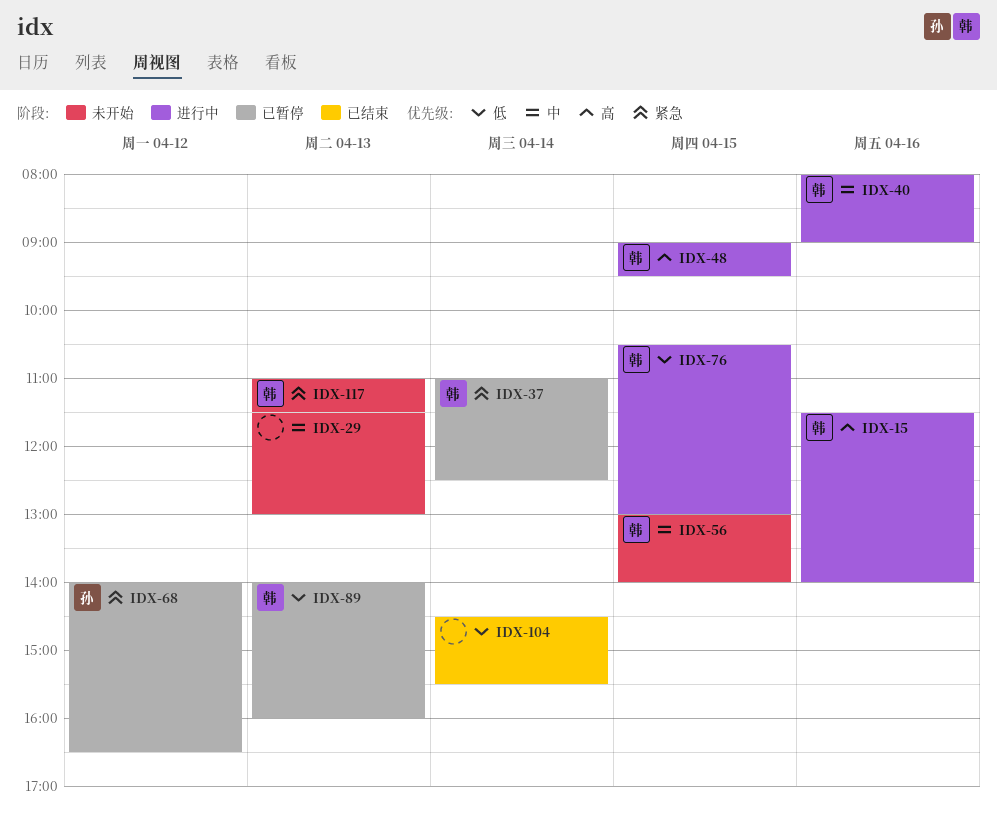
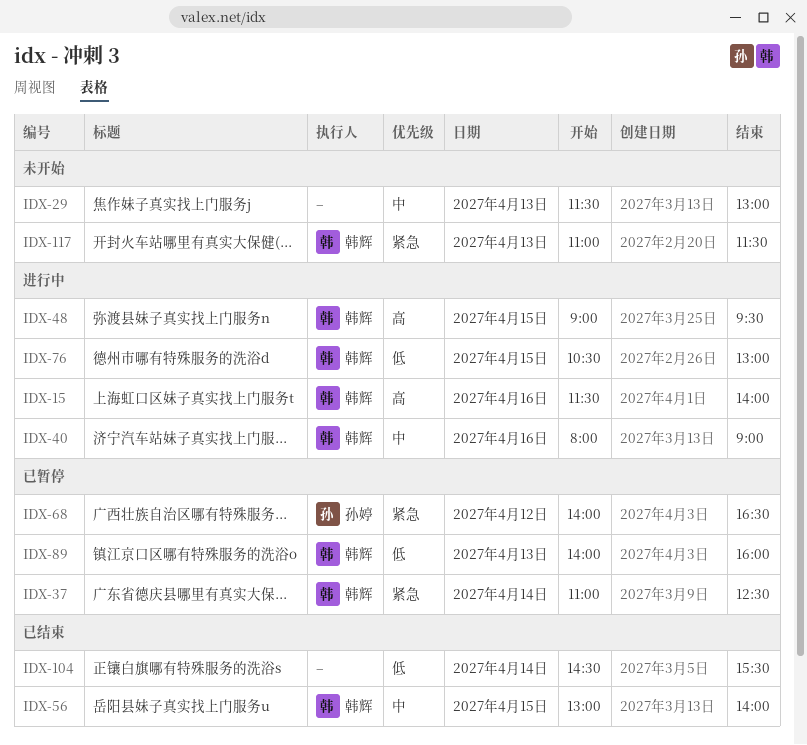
IDX-56, status: 未开始 -> 已结束

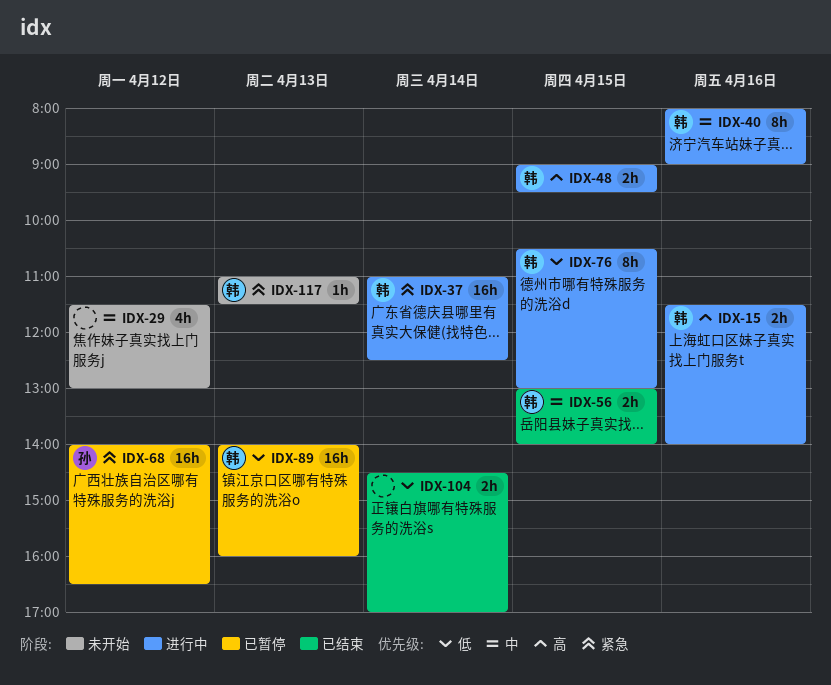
IDX-29, day: Apr 13 -> Apr 12
IDX-37, status: 已暂停 -> 进行中
IDX-104, ends: 15:30 -> 17:00

